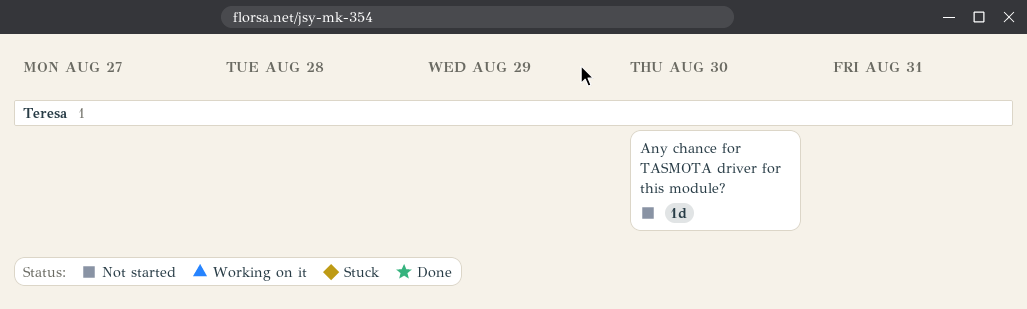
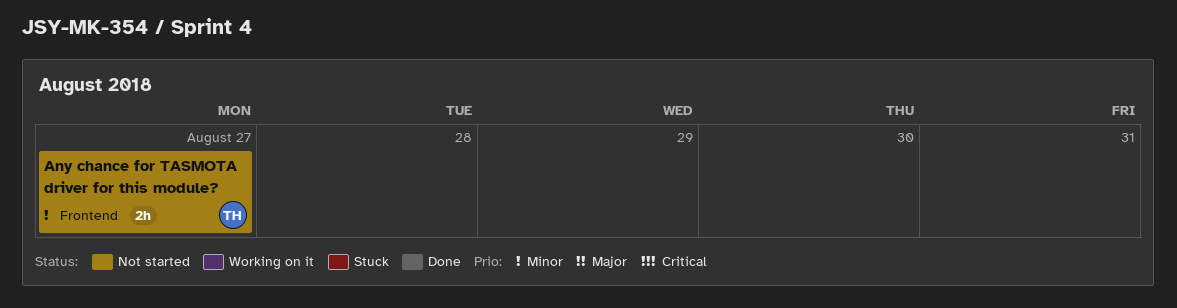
Any chance for TASMOTA driver for this module?, estimate: 1d -> 2h
Any chance for TASMOTA driver for this module?, due: Aug 30 -> Aug 27

